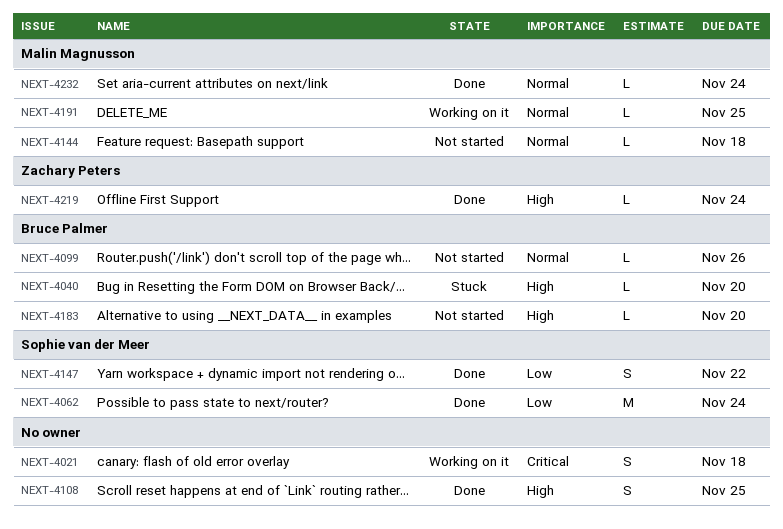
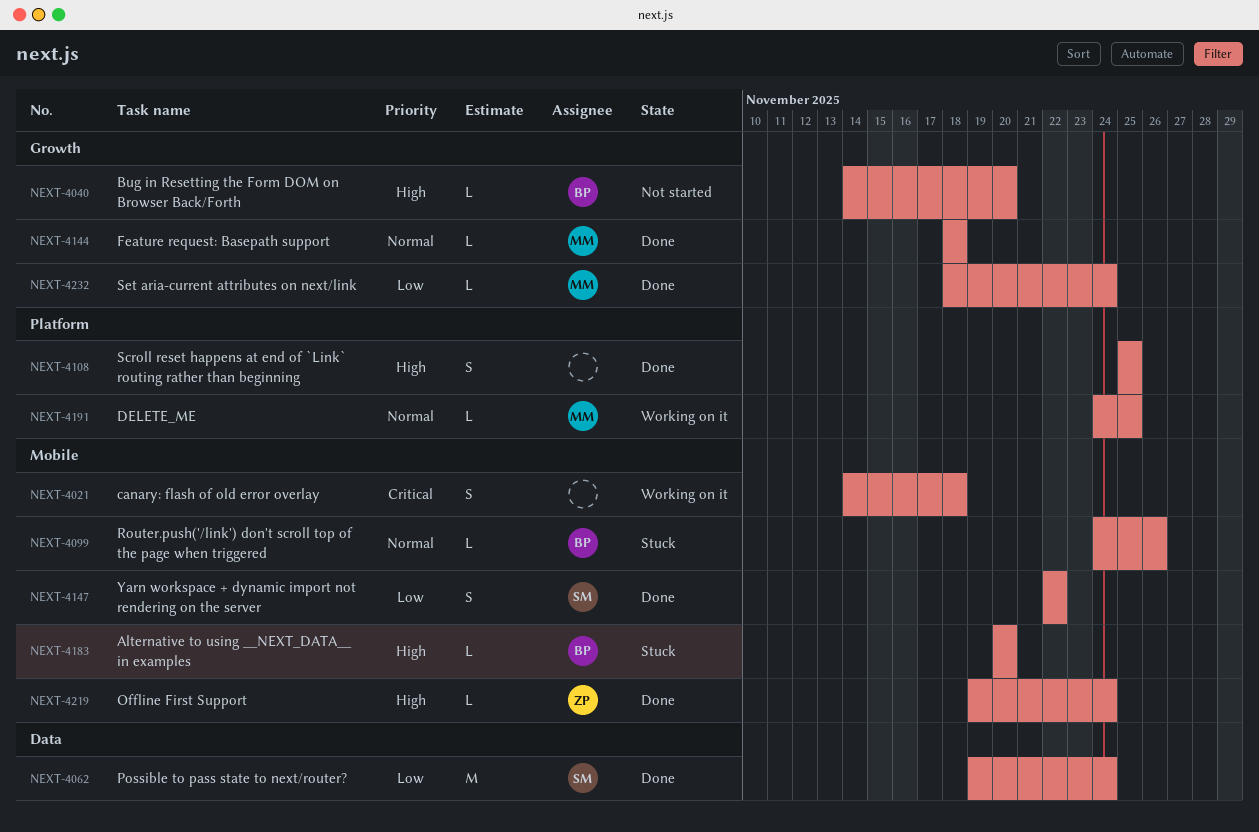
NEXT-4040, status: Stuck -> Not started
NEXT-4099, status: Not started -> Stuck
NEXT-4144, status: Not started -> Done
NEXT-4183, status: Not started -> Stuck
NEXT-4232, priority: Normal -> Low

